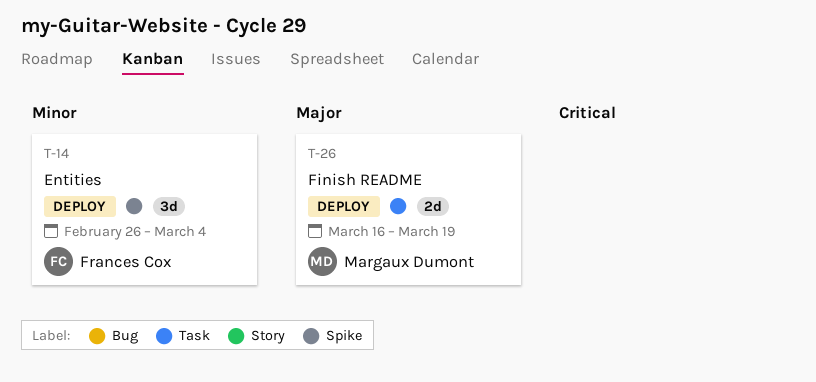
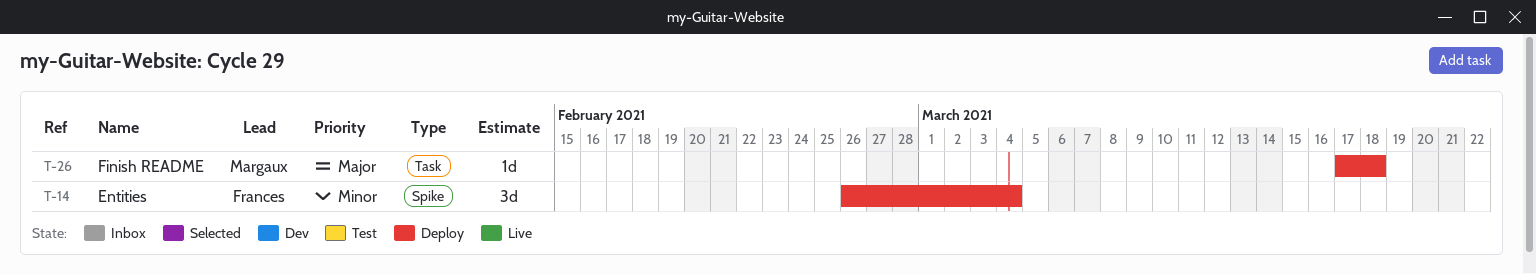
T-26, estimate: 2d -> 1d
T-26, start: Mar 16 -> Mar 17
T-26, due: Mar 19 -> Mar 18

